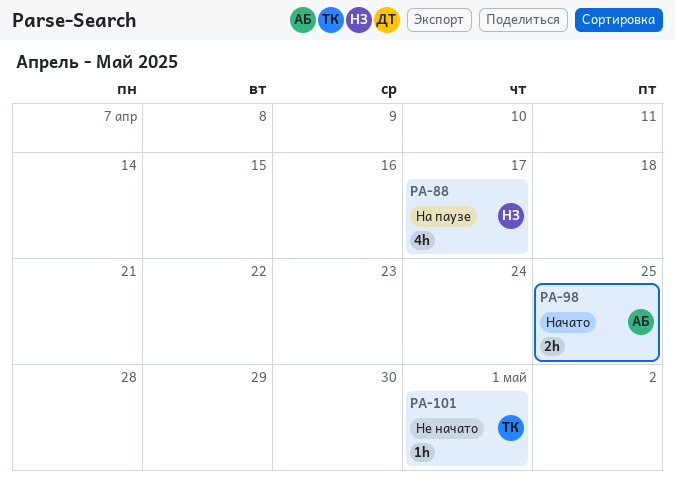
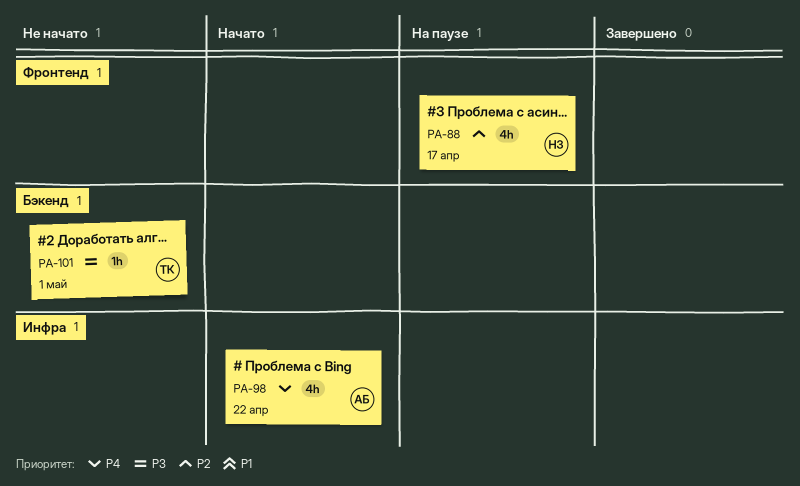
PA-98, estimate: 2h -> 4h
PA-98, due: Apr 25 -> Apr 22

